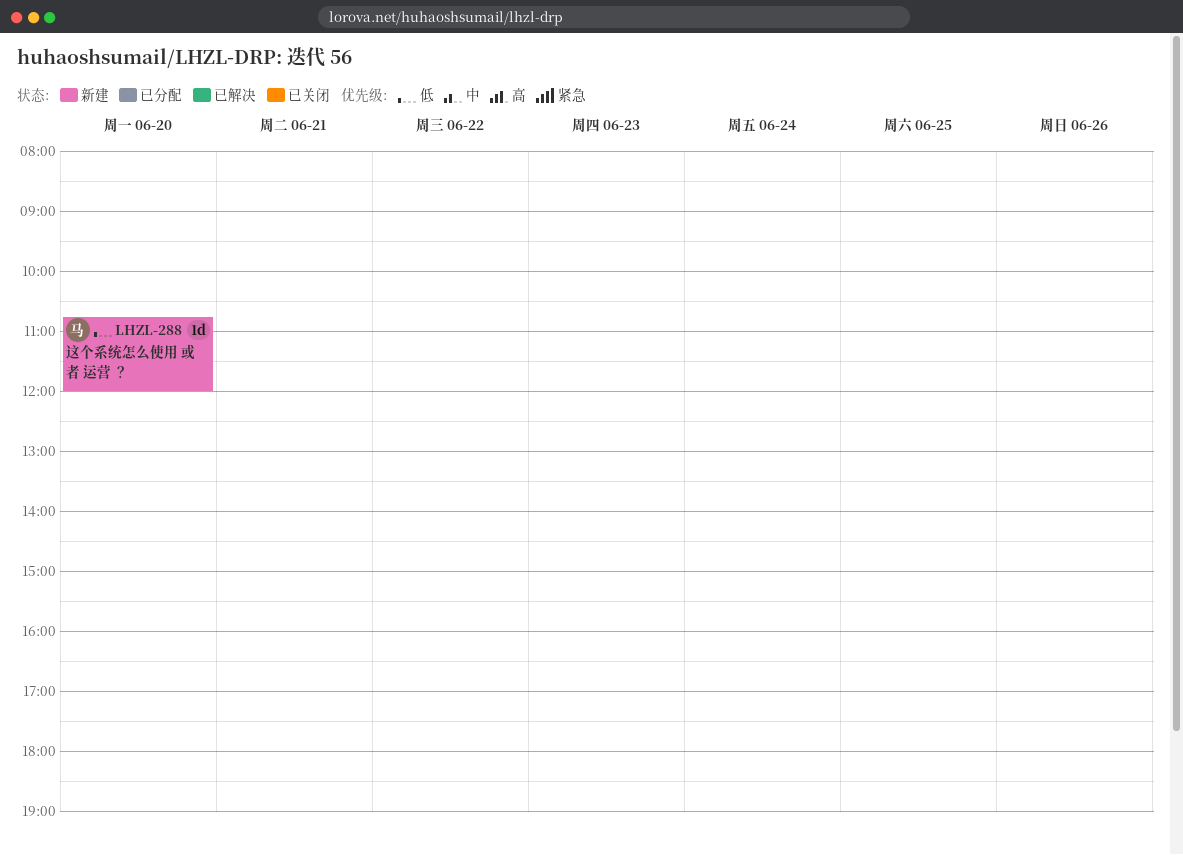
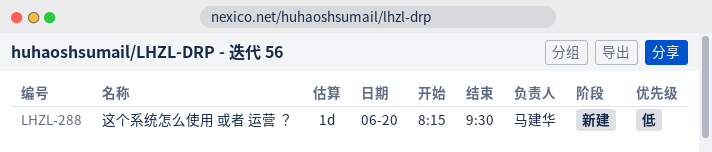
LHZL-288, begins: 10:45 -> 08:15
LHZL-288, ends: 12:00 -> 09:30

